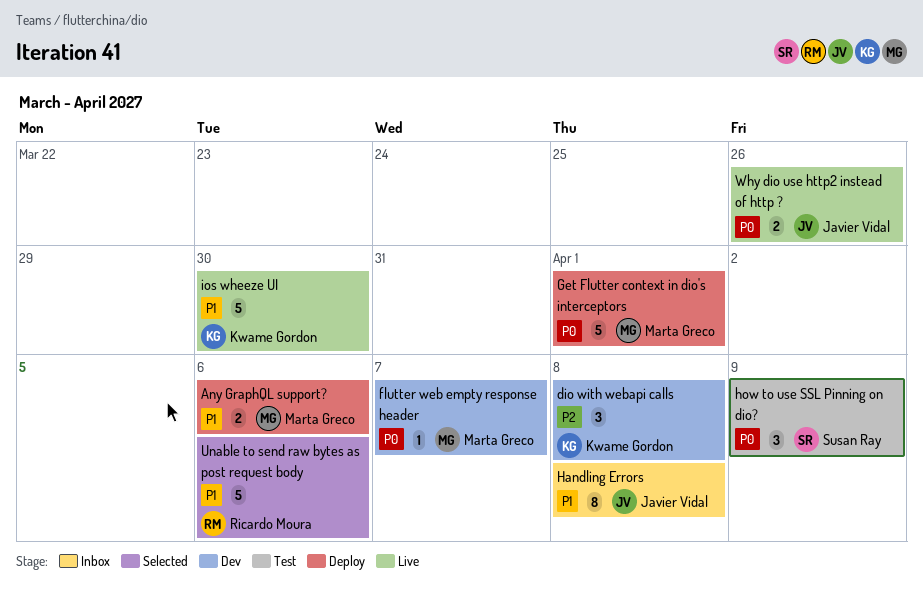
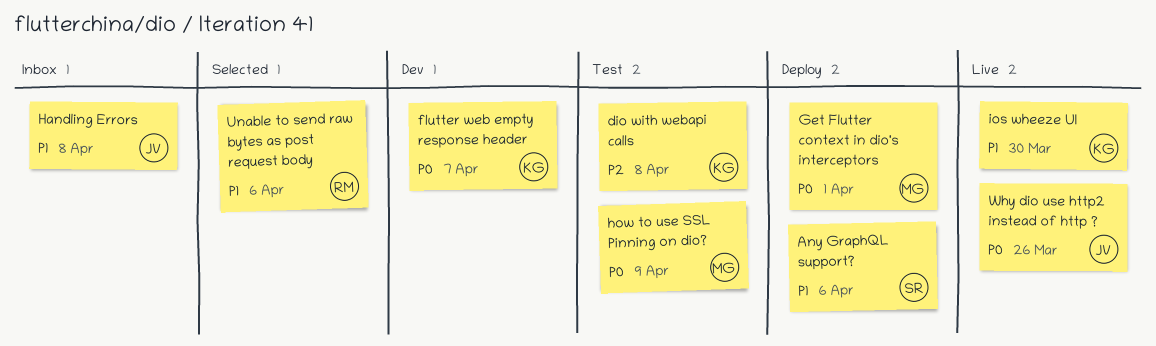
Any GraphQL support?, owner: Marta Greco -> Susan Ray
dio with webapi calls, status: Dev -> Test
flutter web empty response header, owner: Marta Greco -> Kwame Gordon
how to use SSL Pinning on dio?, owner: Susan Ray -> Marta Greco

